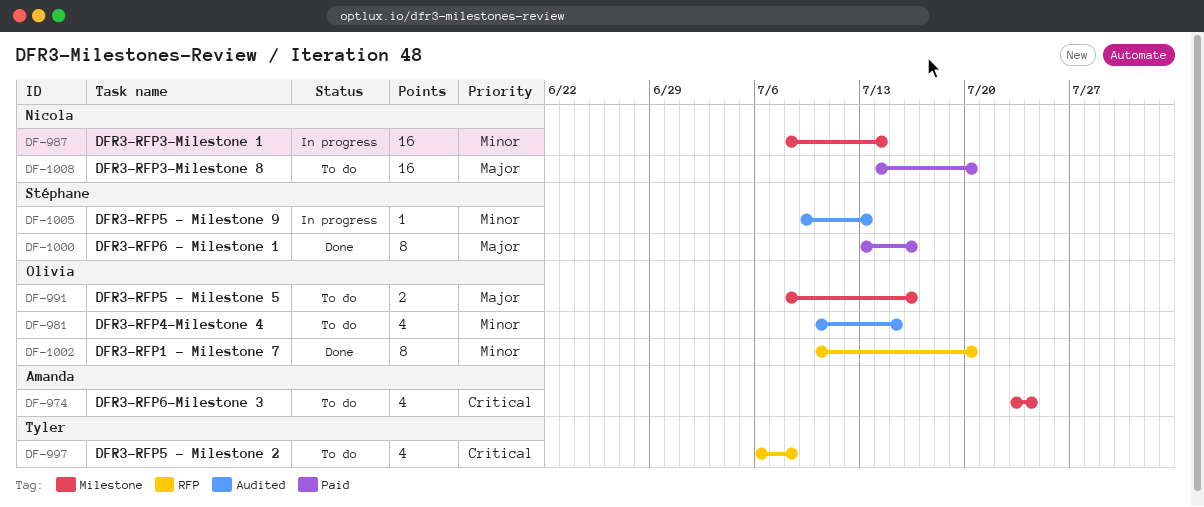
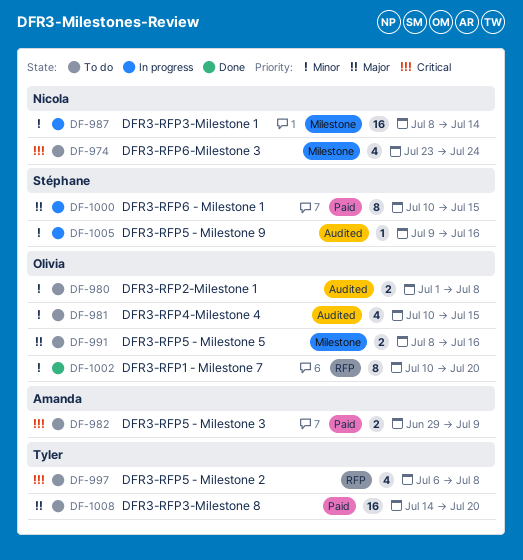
DF-974, owner: Amanda -> Nicola
DF-980: none -> present
DF-982: none -> present
DF-1000, status: Done -> In progress
DF-1000, start: Jul 13 -> Jul 10
DF-1000, due: Jul 16 -> Jul 15
DF-1005, due: Jul 13 -> Jul 16
DF-1008, owner: Nicola -> Tyler

